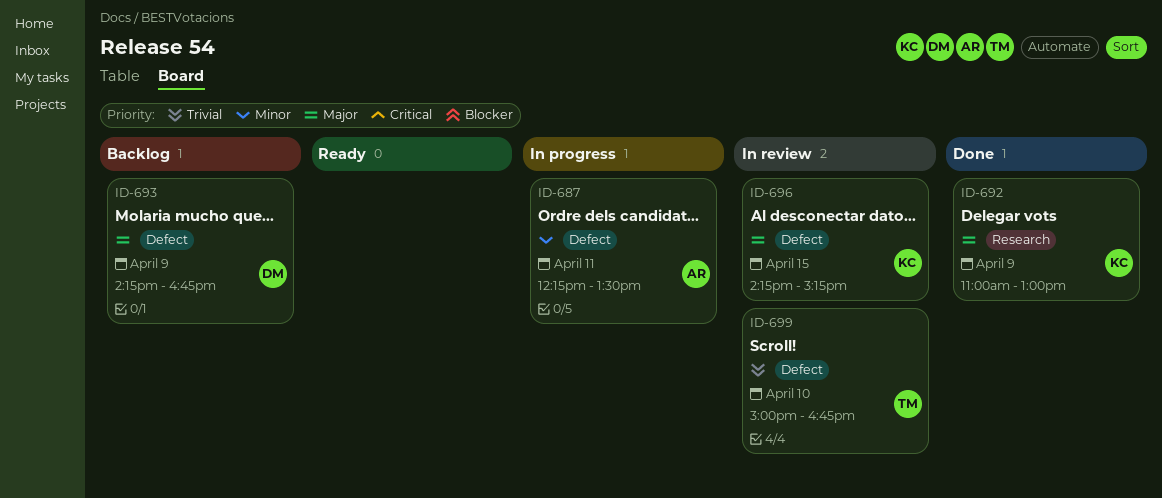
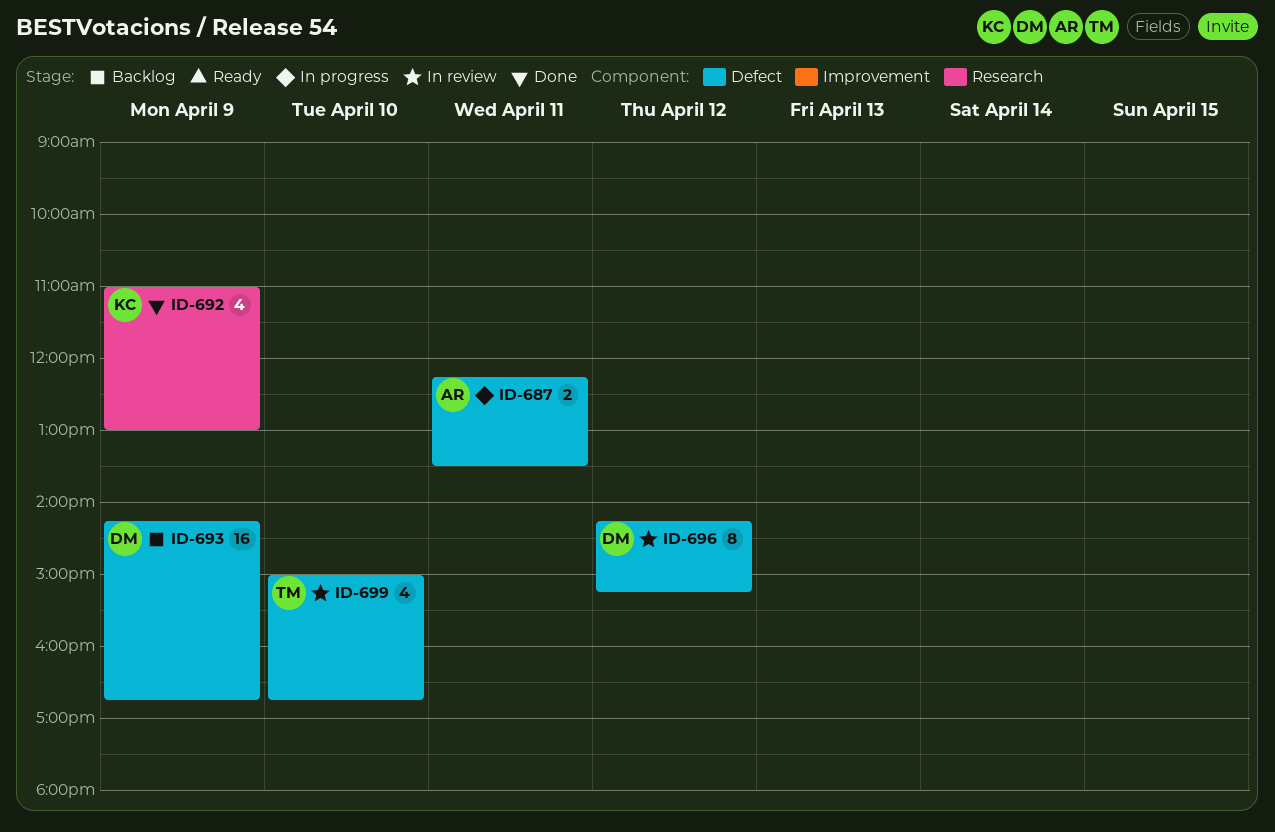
ID-696, owner: KC -> DM
ID-696, day: Apr 15 -> Apr 12

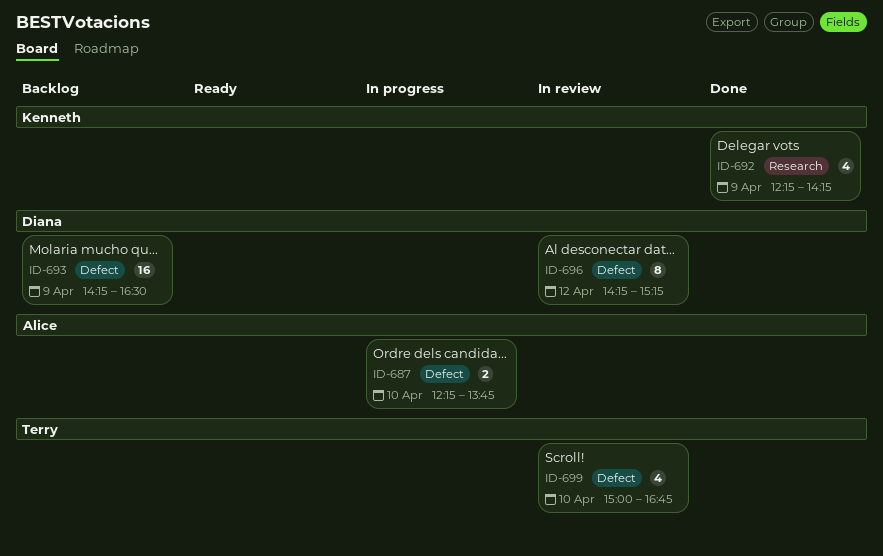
ID-687, day: Apr 11 -> Apr 10
ID-687, ends: 13:30 -> 13:45
ID-692, begins: 11:00 -> 12:15
ID-692, ends: 13:00 -> 14:15
ID-693, ends: 16:45 -> 16:30

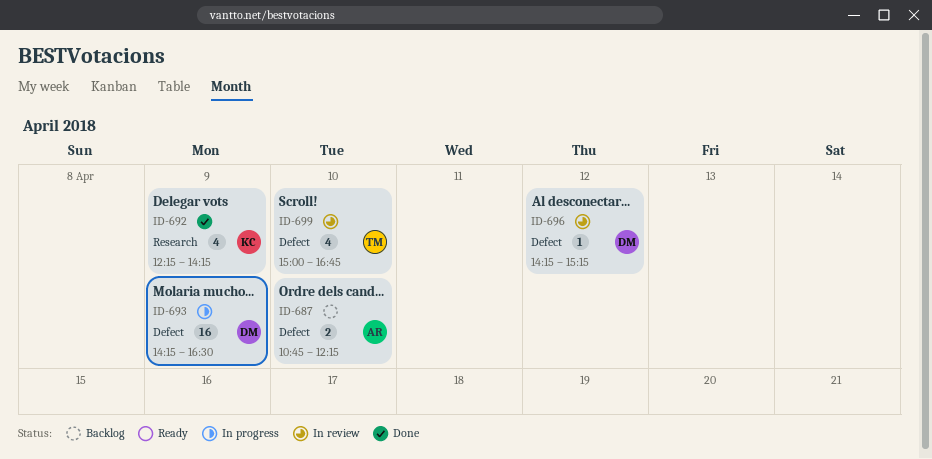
ID-687, status: In progress -> Backlog
ID-687, begins: 12:15 -> 10:45
ID-687, ends: 13:45 -> 12:15
ID-693, status: Backlog -> In progress
ID-696, estimate: 8 -> 1

